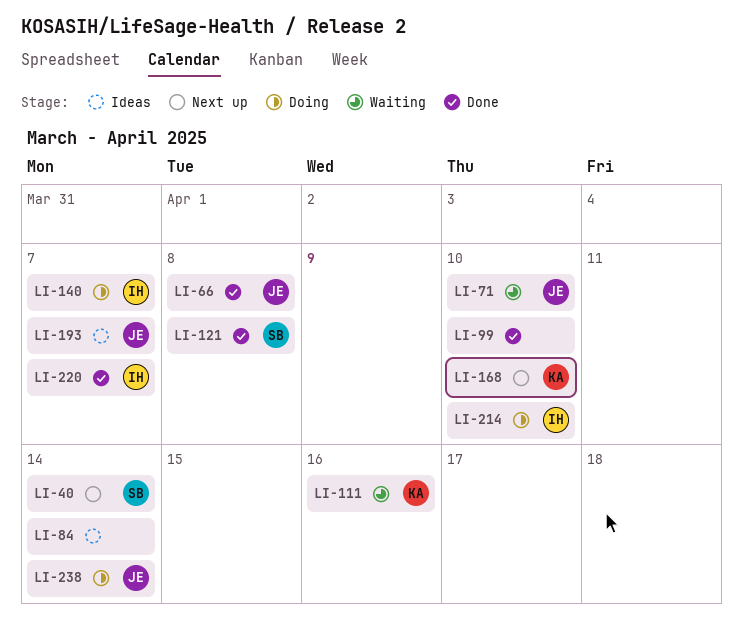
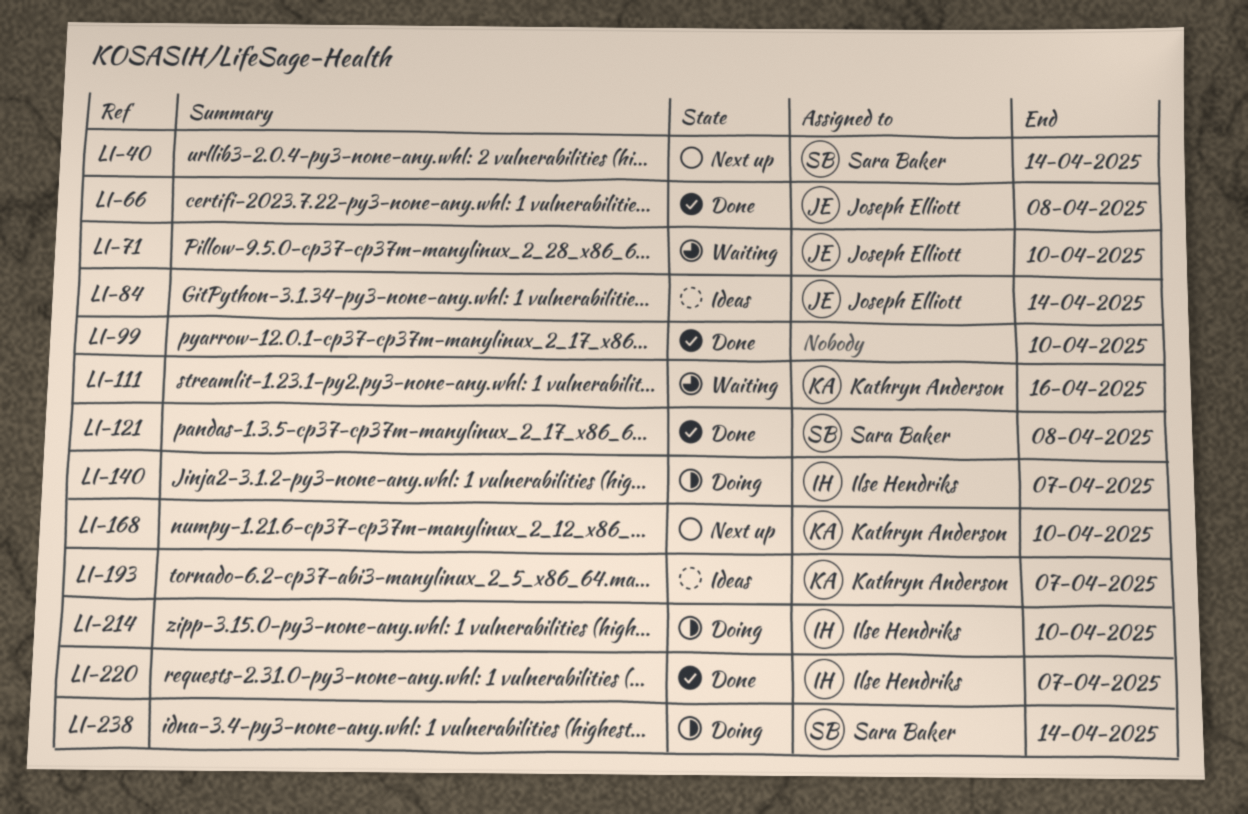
LI-84, owner: none -> Joseph Elliott
LI-193, owner: Joseph Elliott -> Kathryn Anderson
LI-238, owner: Joseph Elliott -> Sara Baker

